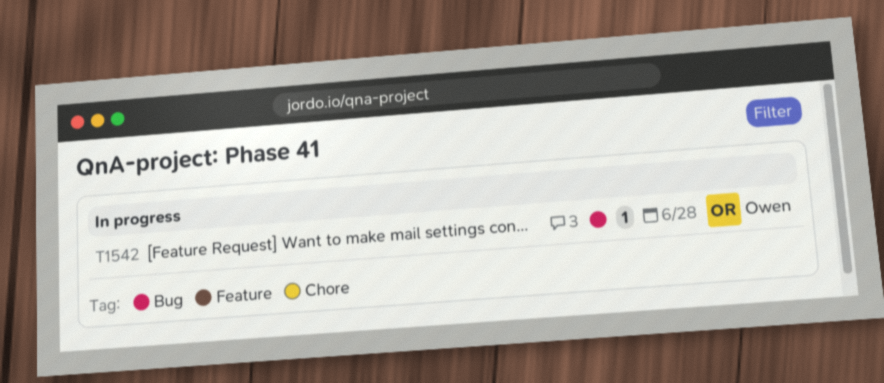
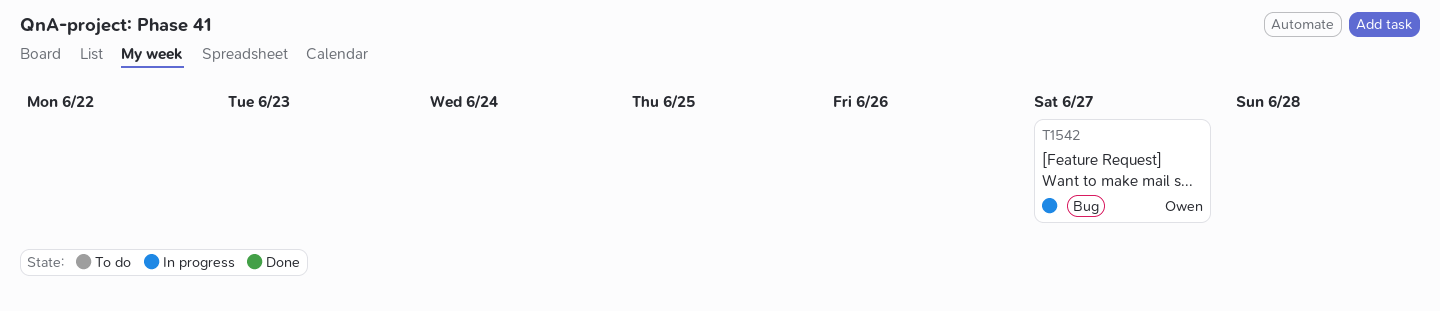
T1542, due: Jun 28 -> Jun 27

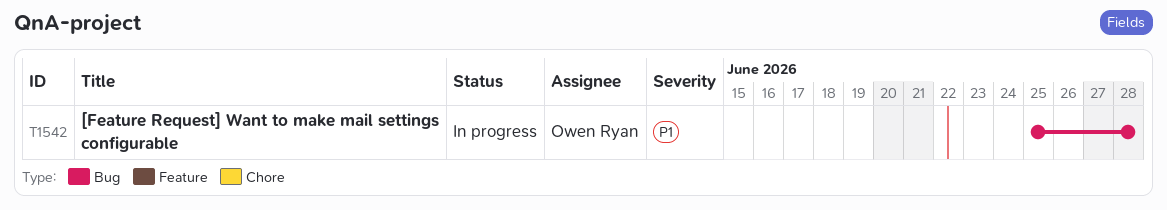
T1542, due: Jun 27 -> Jun 28

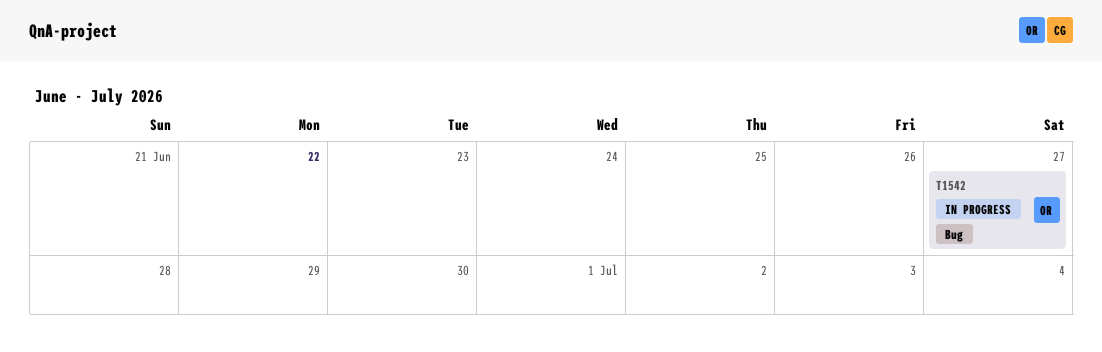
T1542, due: Jun 28 -> Jun 27

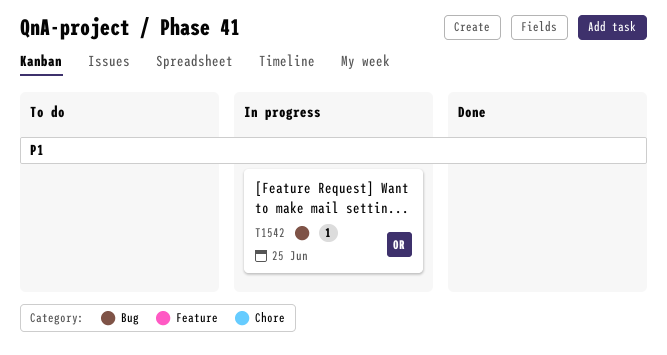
T1542, due: Jun 27 -> Jun 25

